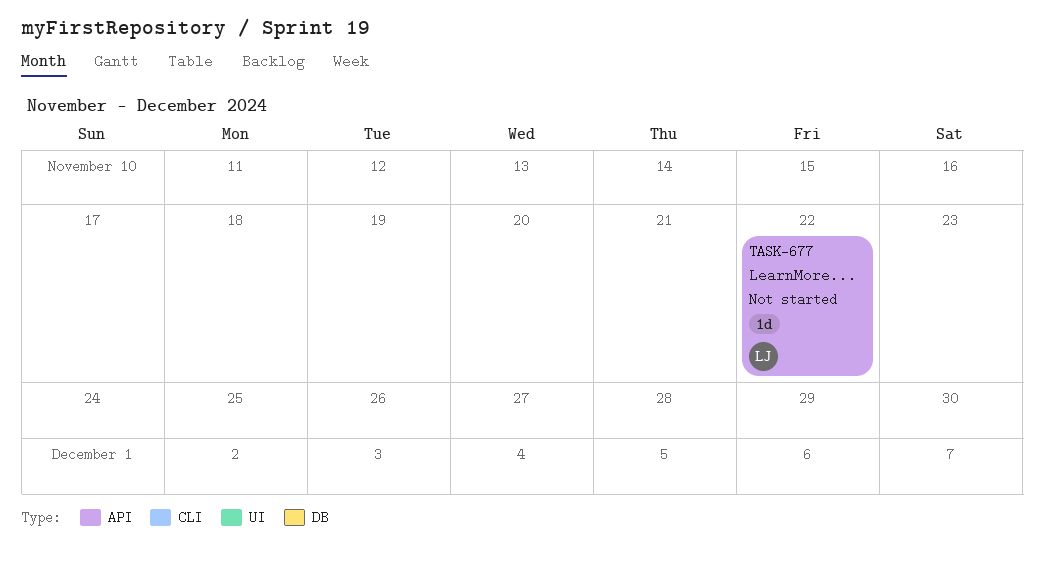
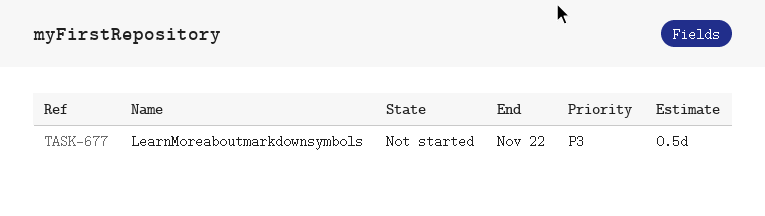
TASK-677, estimate: 1d -> 0.5d

